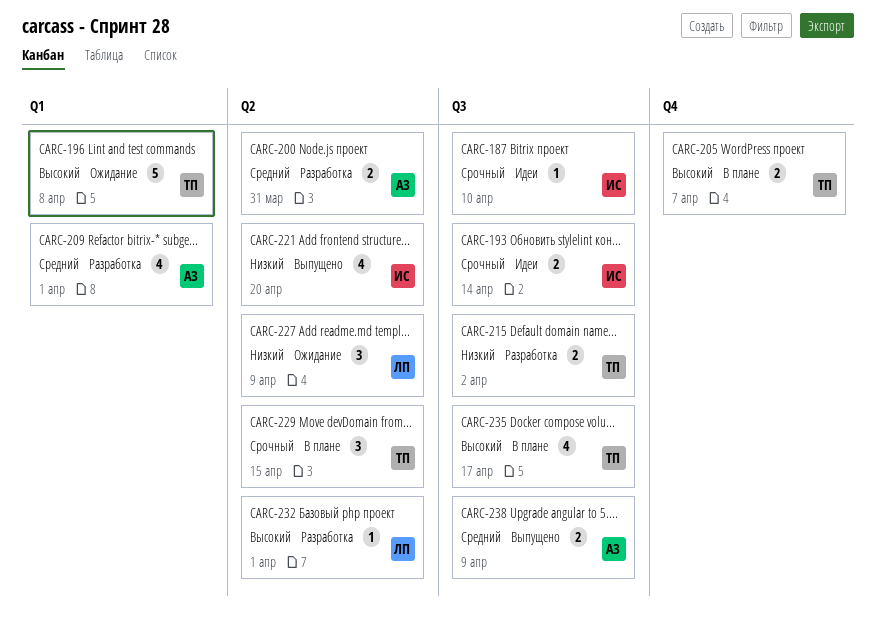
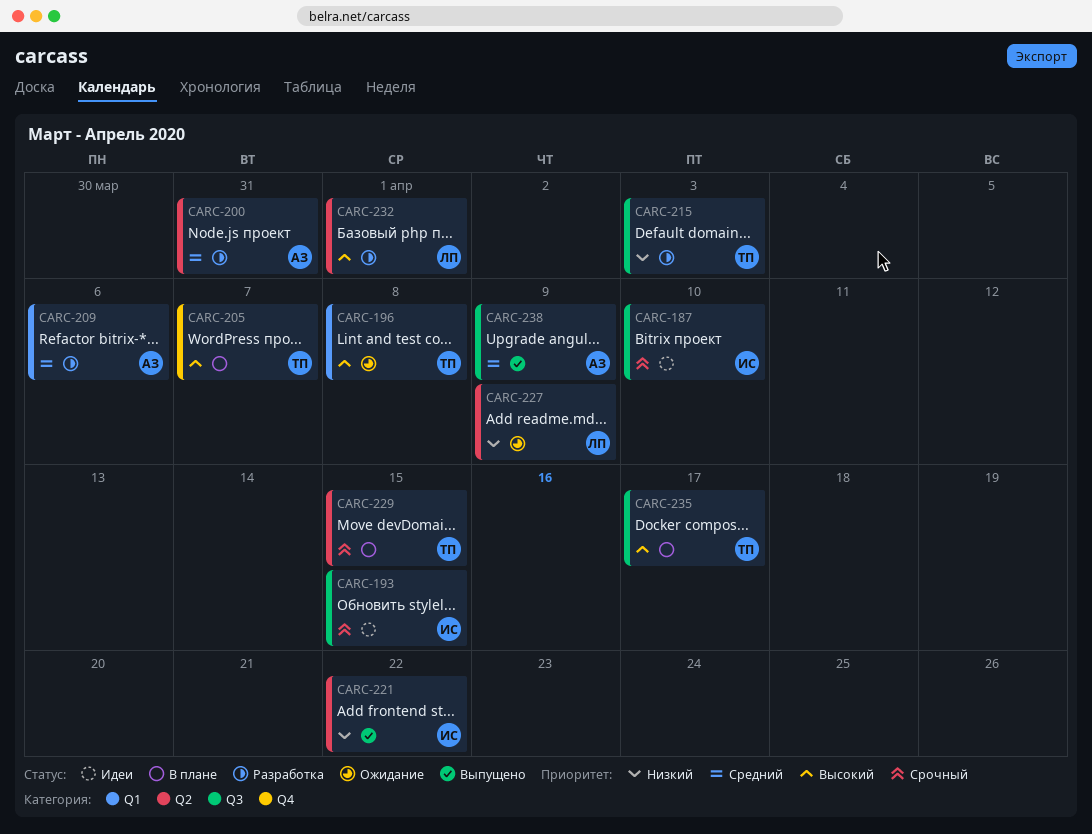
CARC-193, due: Apr 14 -> Apr 15
CARC-209, due: Apr 1 -> Apr 6
CARC-215, due: Apr 2 -> Apr 3
CARC-221, due: Apr 20 -> Apr 22

